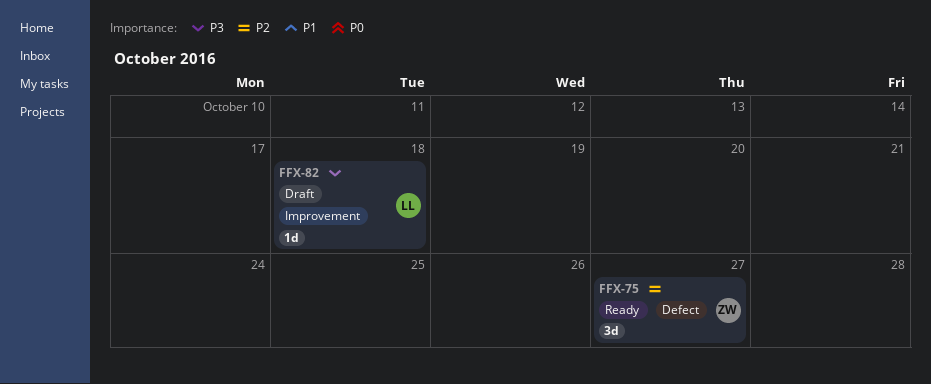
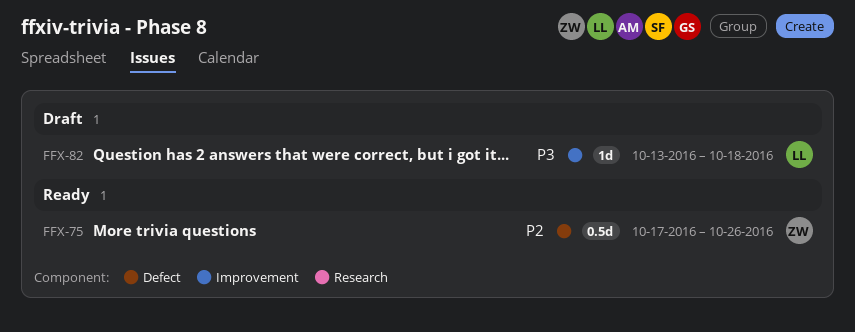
FFX-75, estimate: 3d -> 0.5d
FFX-75, due: Oct 27 -> Oct 26

